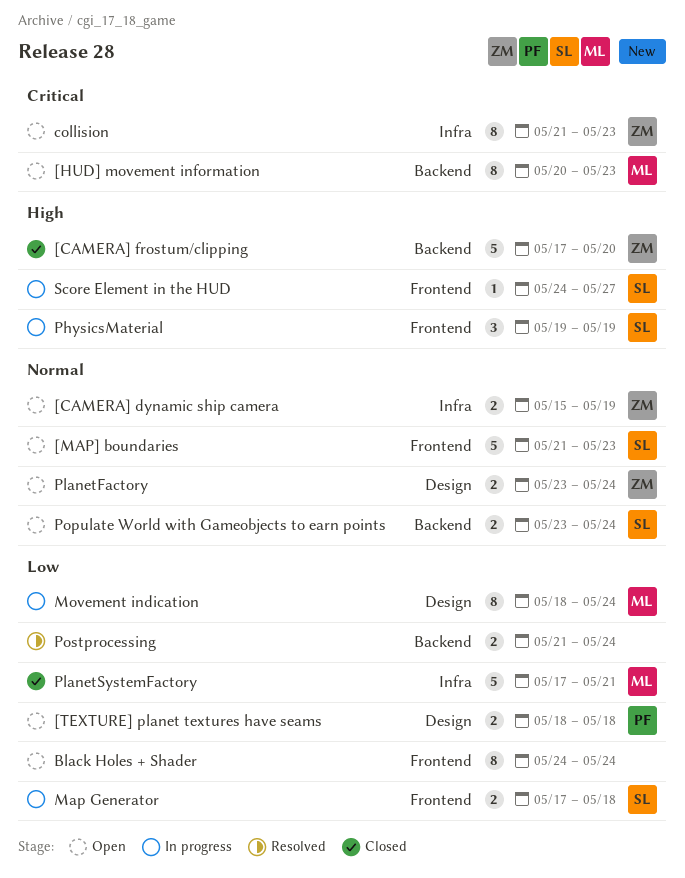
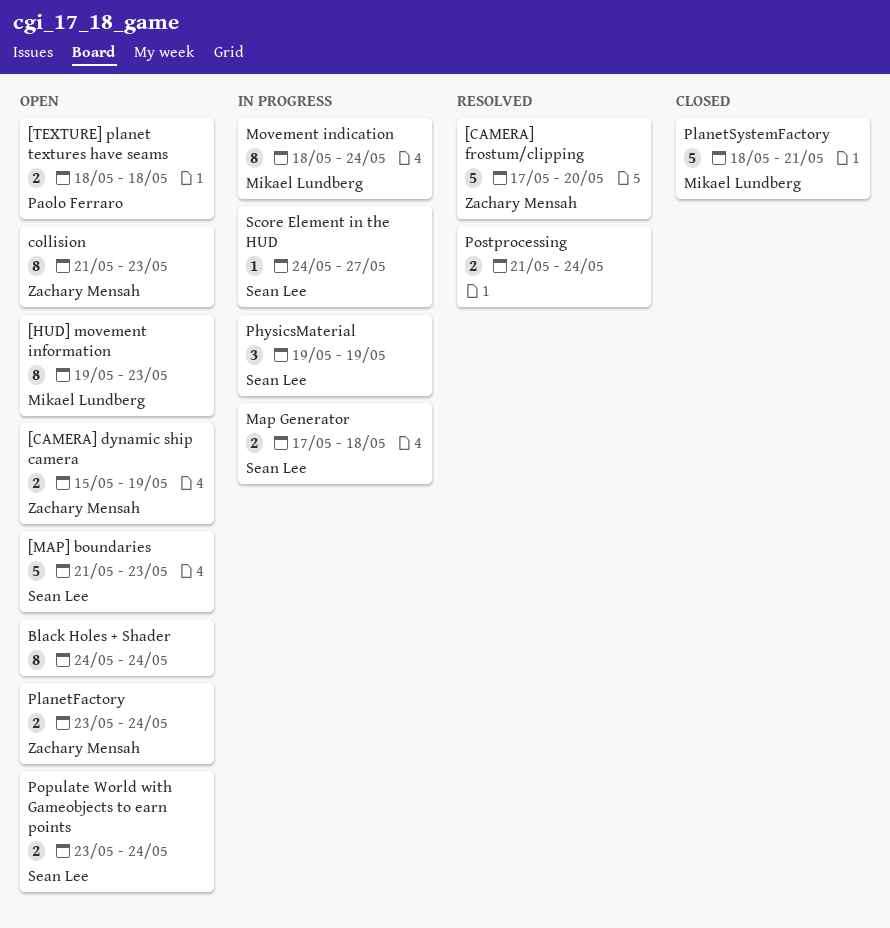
[CAMERA] frostum/clipping, status: Closed -> Resolved
[HUD] movement information, start: May 20 -> May 19
PlanetSystemFactory, start: May 17 -> May 18

